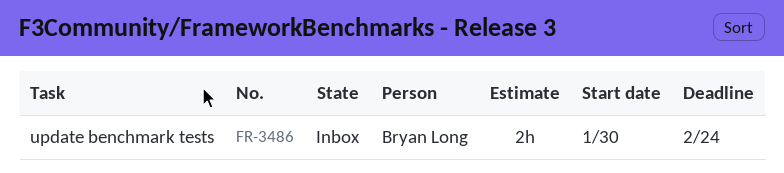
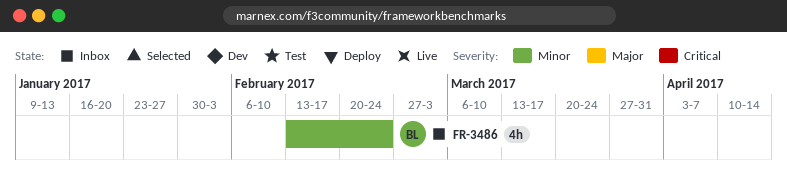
FR-3486, estimate: 2h -> 4h
FR-3486, start: Jan 30 -> Feb 13

